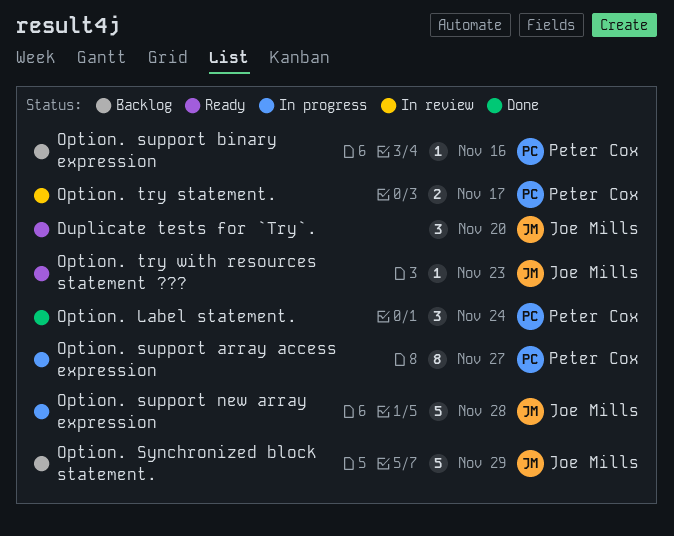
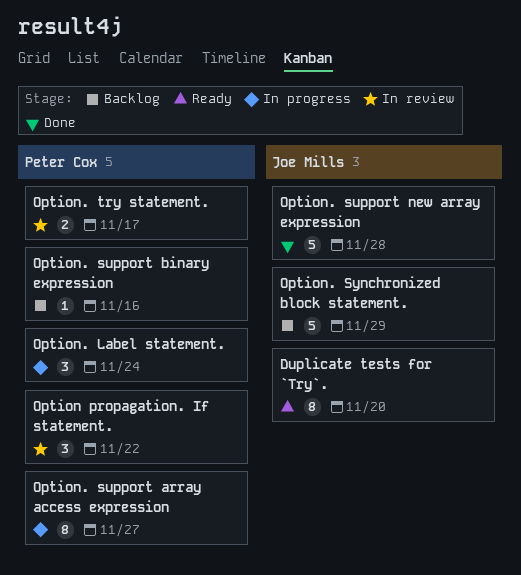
Duplicate tests for `Try`., estimate: 3 -> 8
Option propagation. If statement.: none -> present
Option. Label statement., status: Done -> In progress
Option. support new array expression, status: In progress -> Done
Option. try with resources statement ???: present -> none

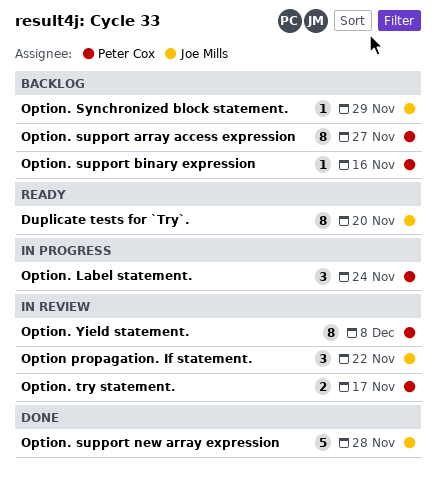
Option propagation. If statement., owner: Peter Cox -> Joe Mills
Option. support array access expression, status: In progress -> Backlog
Option. Synchronized block statement., estimate: 5 -> 1
Option. Yield statement.: none -> present

